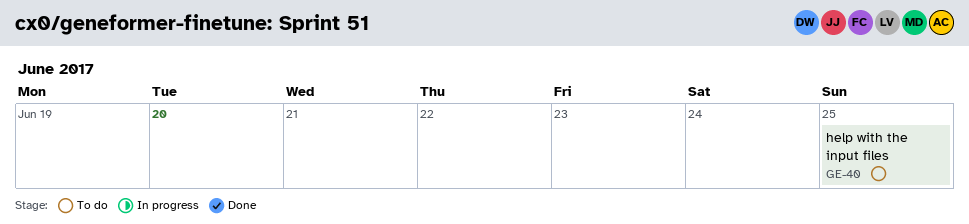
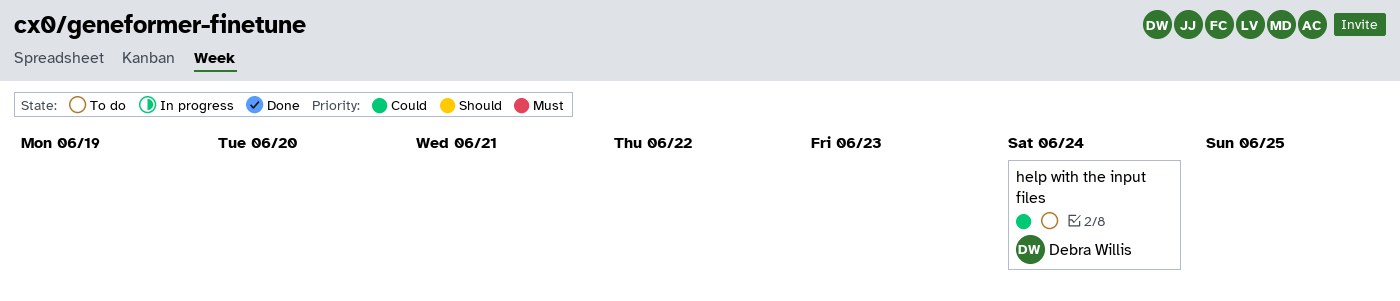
help with the input files, due: Jun 25 -> Jun 24

